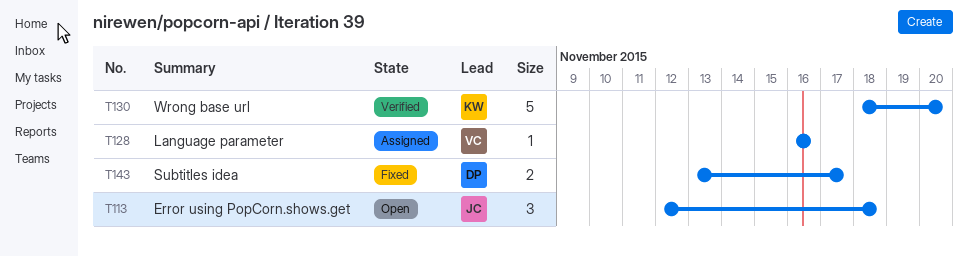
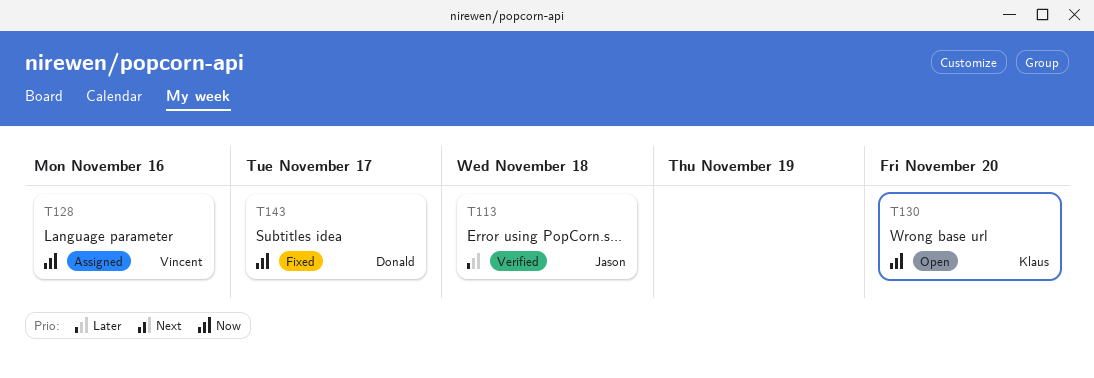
T113, status: Open -> Verified
T130, status: Verified -> Open

